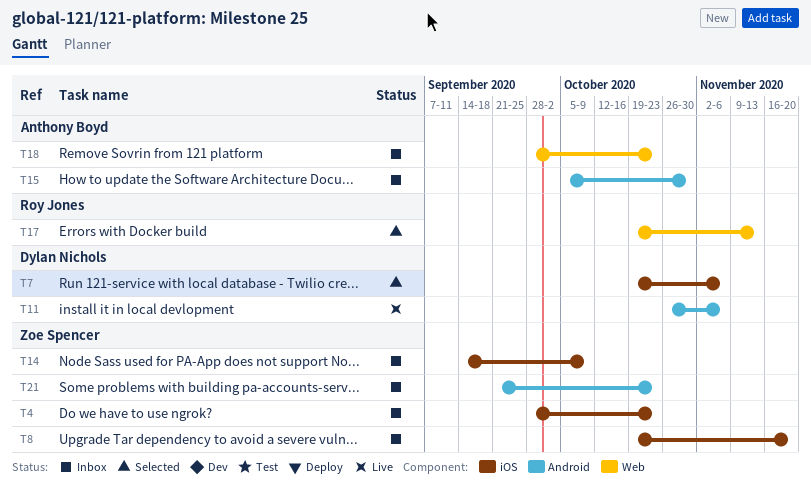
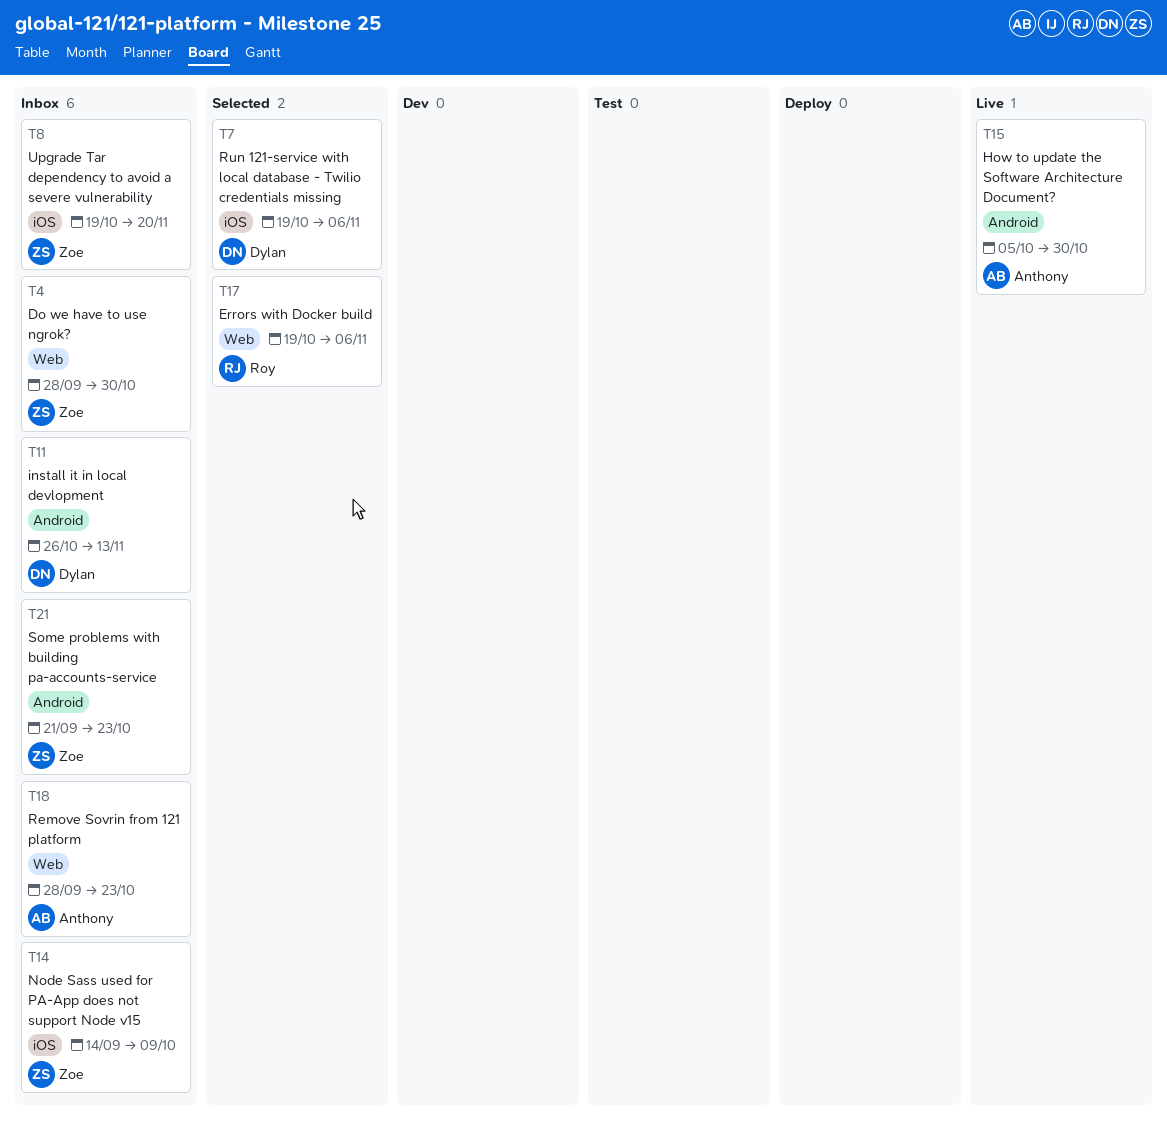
T4, label: iOS -> Web
T4, due: Oct 23 -> Oct 30
T11, status: Live -> Inbox
T11, due: Nov 6 -> Nov 13
T15, status: Inbox -> Live
T17, due: Nov 13 -> Nov 6

